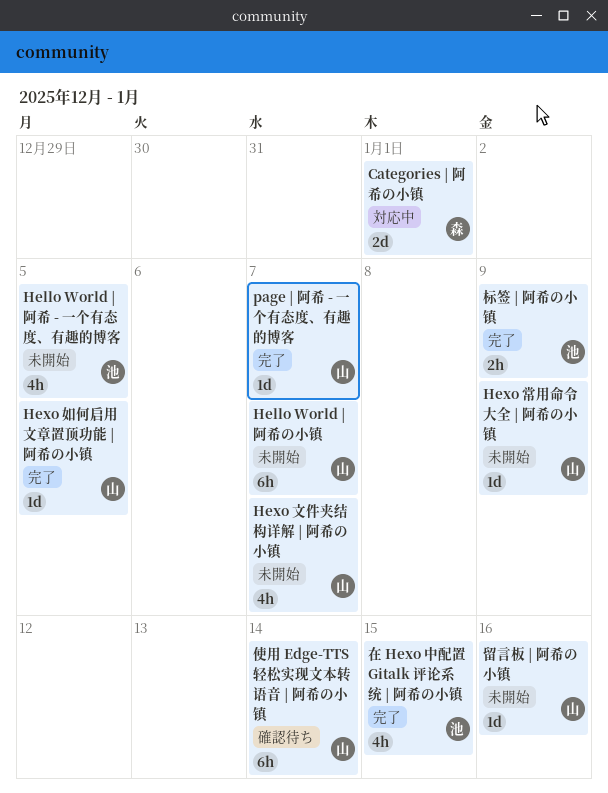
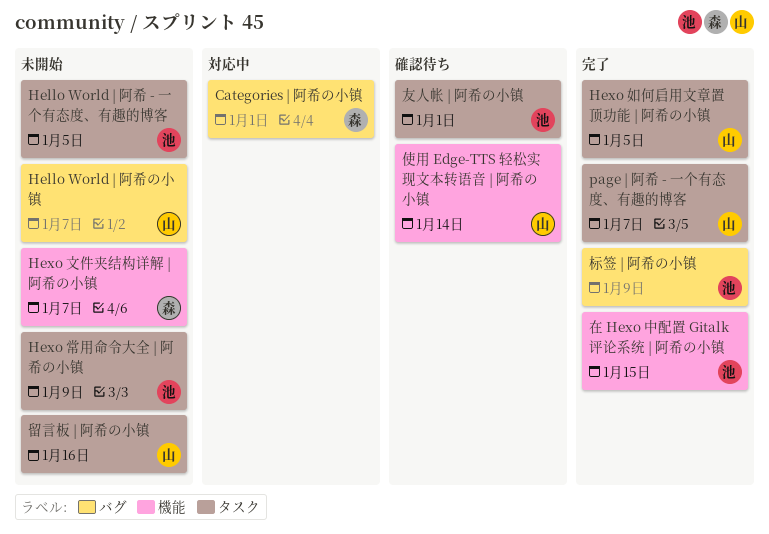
Hexo 常用命令大全 | 阿希の小镇, owner: 山 -> 池
Hexo 文件夹结构详解 | 阿希の小镇, owner: 山 -> 森
友人帐 | 阿希の小镇: none -> present

